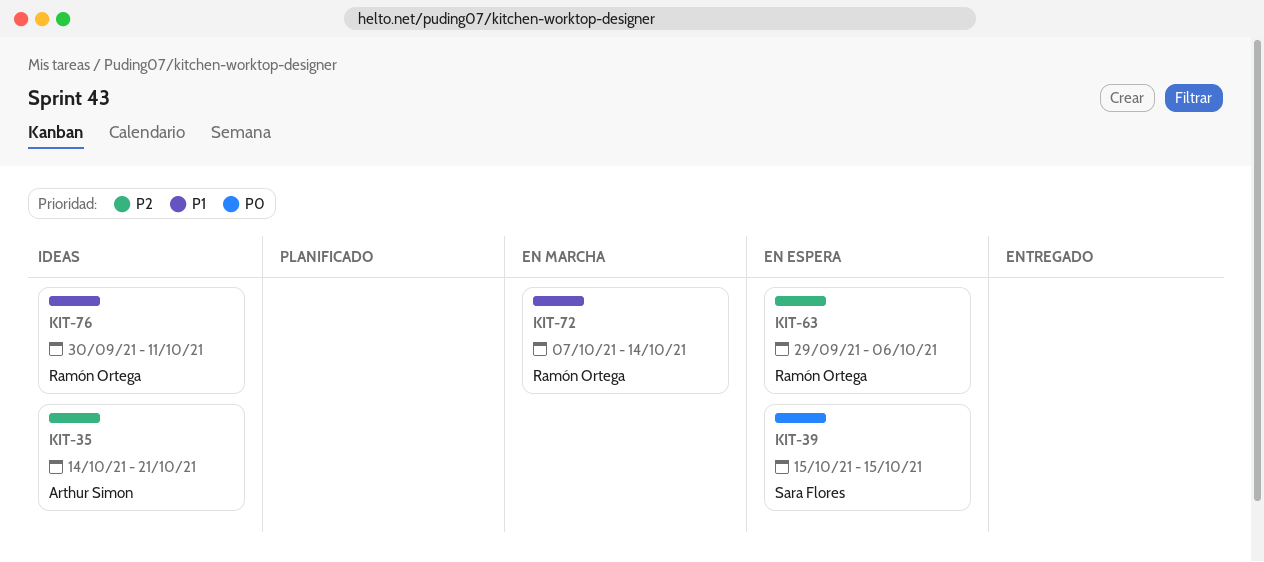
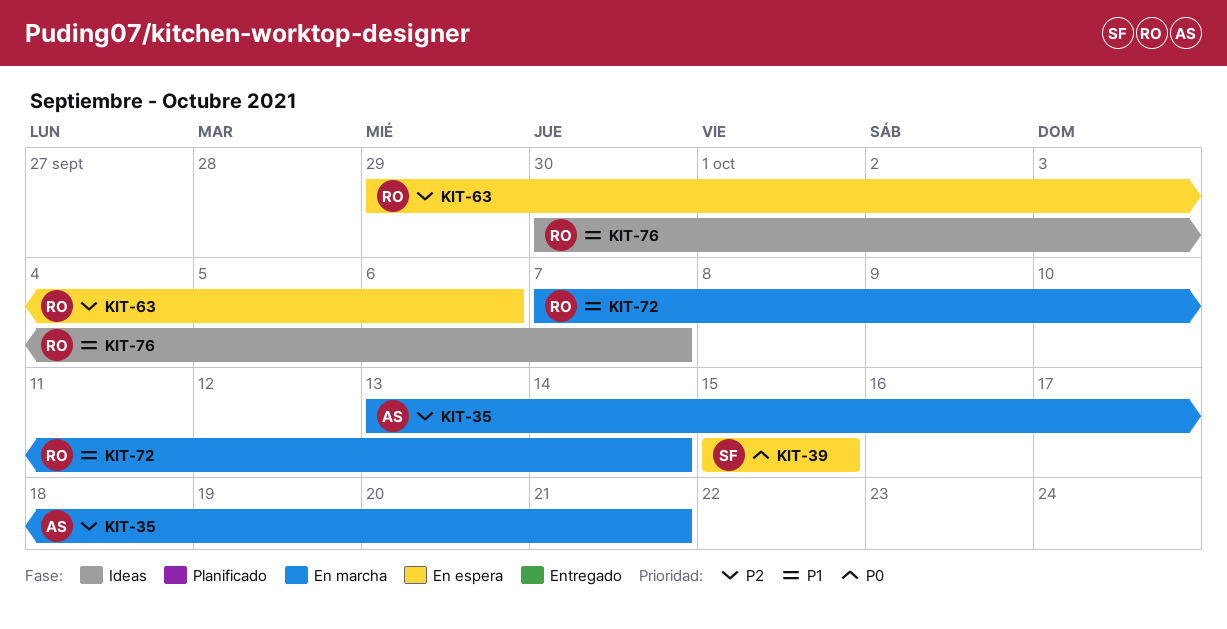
KIT-35, status: Ideas -> En marcha
KIT-35, start: Oct 14 -> Oct 13
KIT-76, due: Oct 11 -> Oct 7

